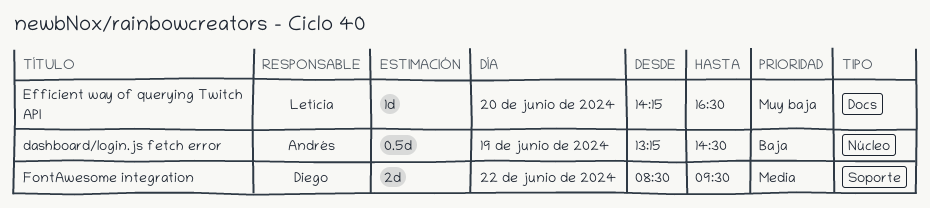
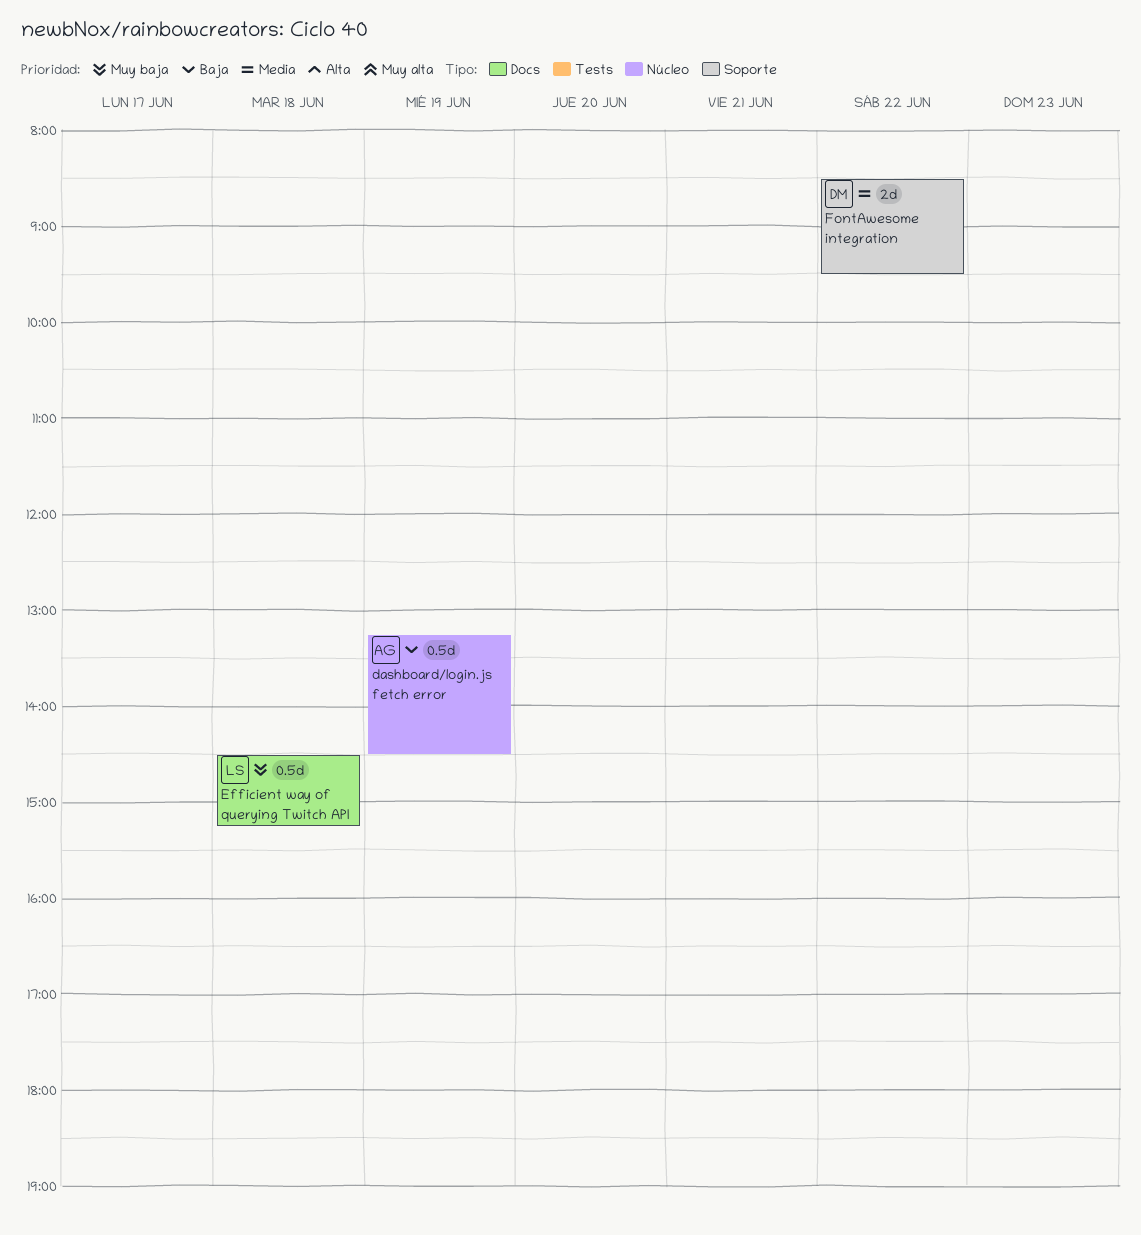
Efficient way of querying Twitch API, estimate: 1d -> 0.5d
Efficient way of querying Twitch API, day: Jun 20 -> Jun 18
Efficient way of querying Twitch API, begins: 14:15 -> 14:30
Efficient way of querying Twitch API, ends: 16:30 -> 15:15

